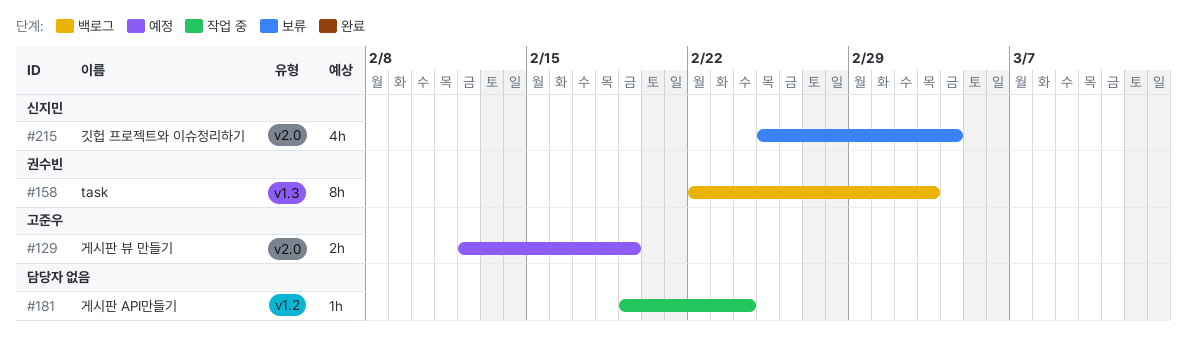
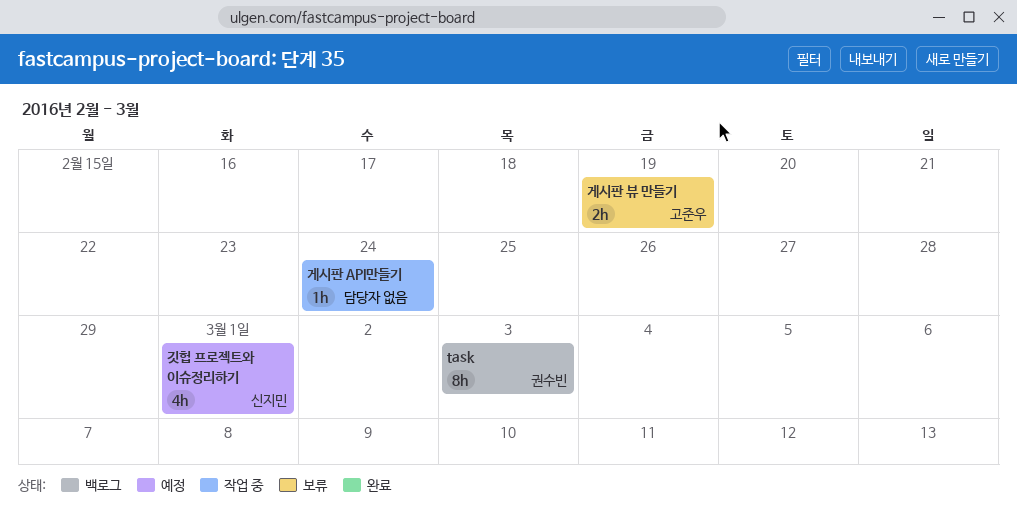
게시판 뷰 만들기, status: 예정 -> 보류
깃헙 프로젝트와 이슈정리하기, status: 보류 -> 예정
깃헙 프로젝트와 이슈정리하기, due: Mar 4 -> Mar 1

